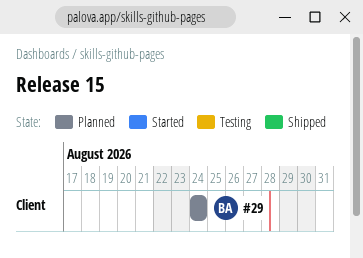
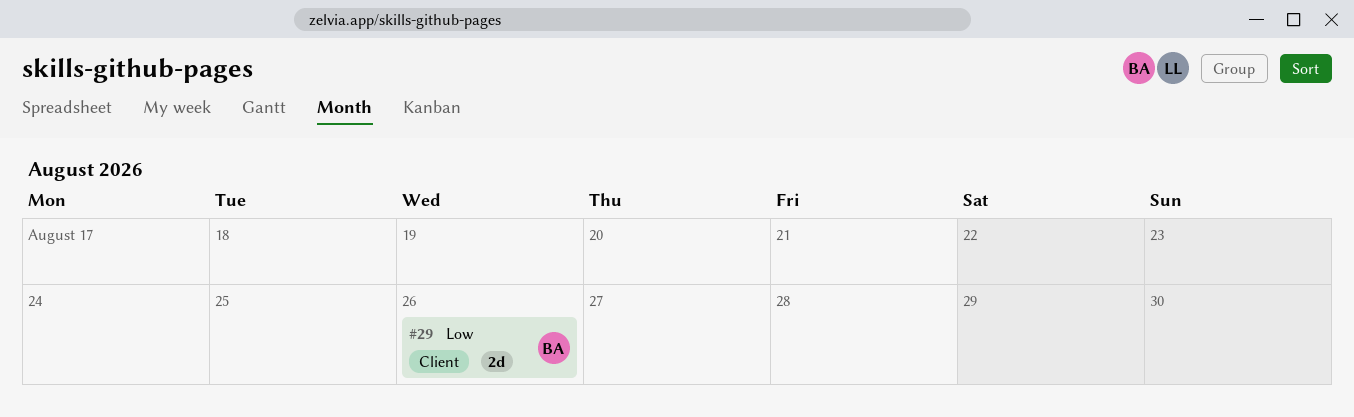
#29, due: Aug 24 -> Aug 26

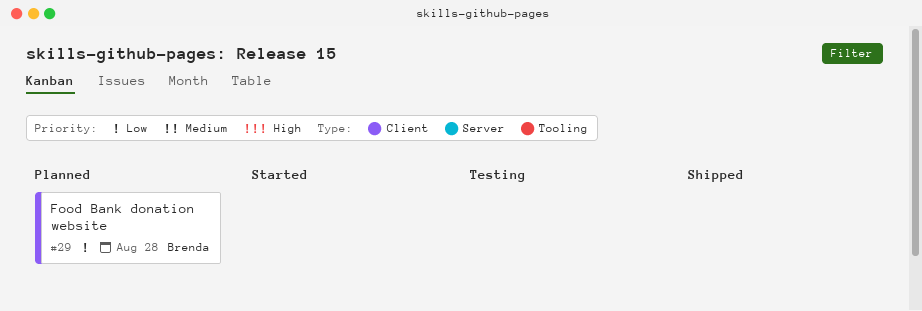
#29, due: Aug 26 -> Aug 28

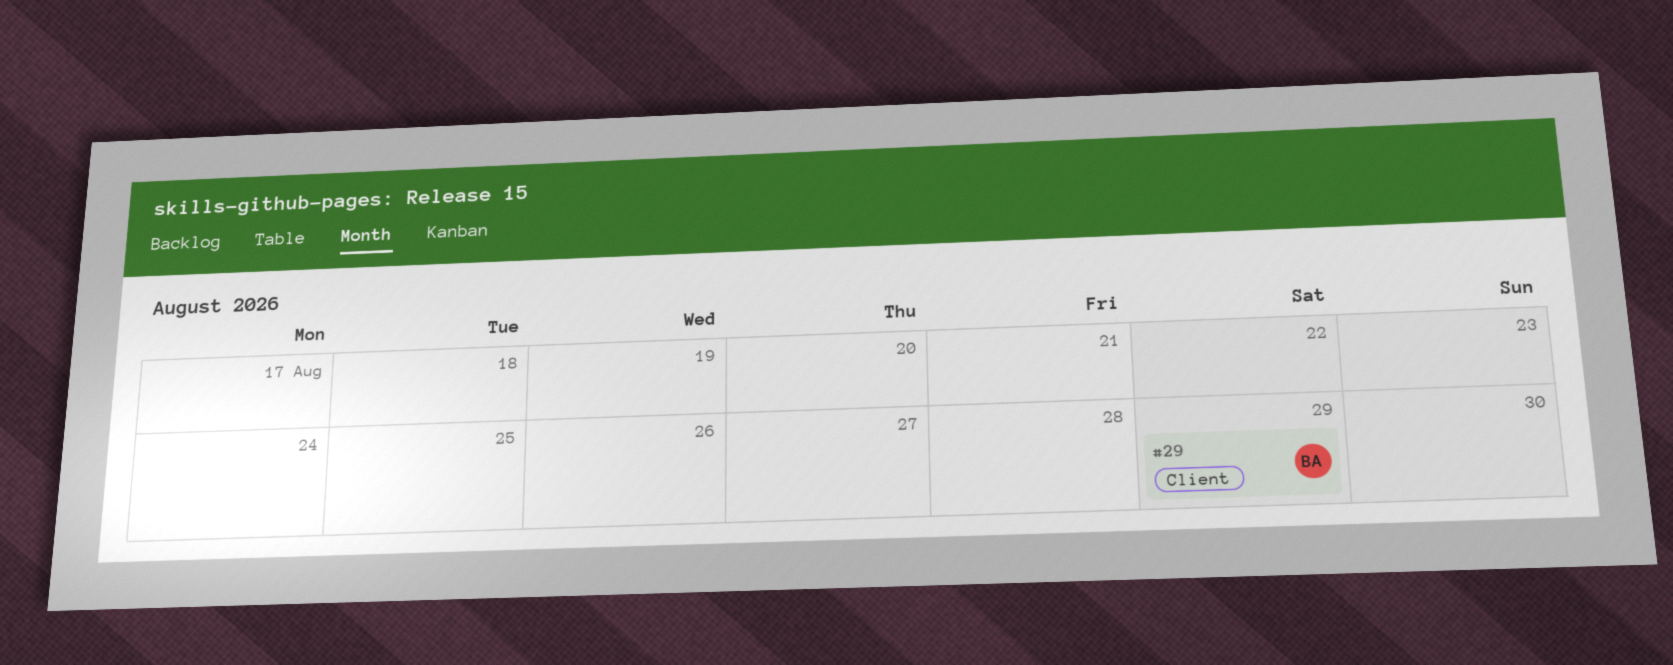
#29, due: Aug 28 -> Aug 29

